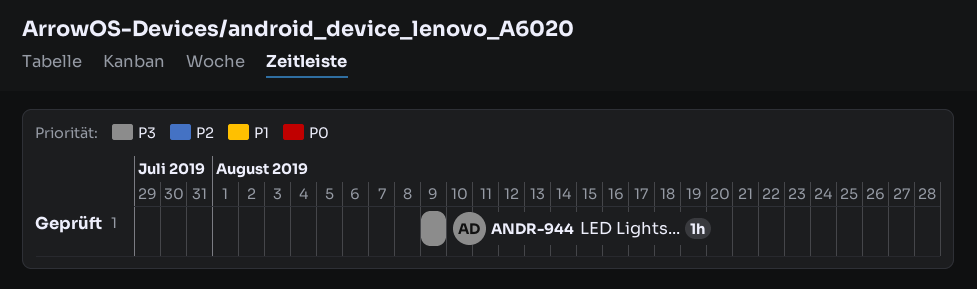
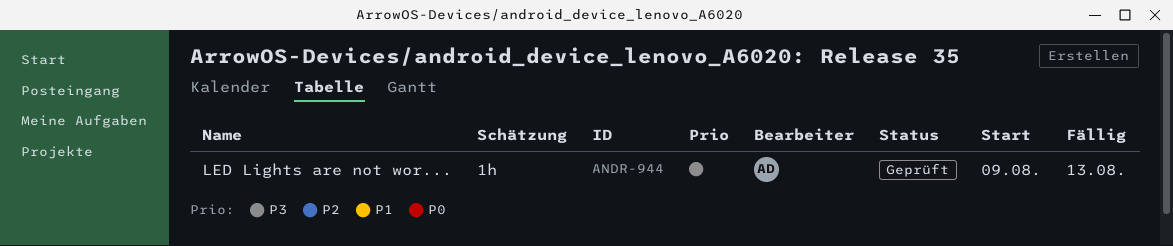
ANDR-944, due: Aug 9 -> Aug 13

